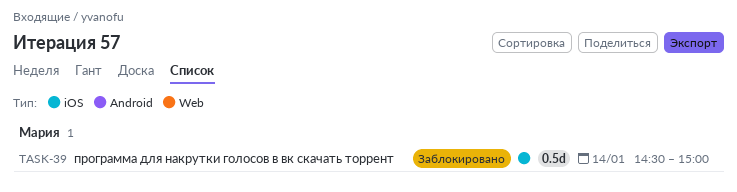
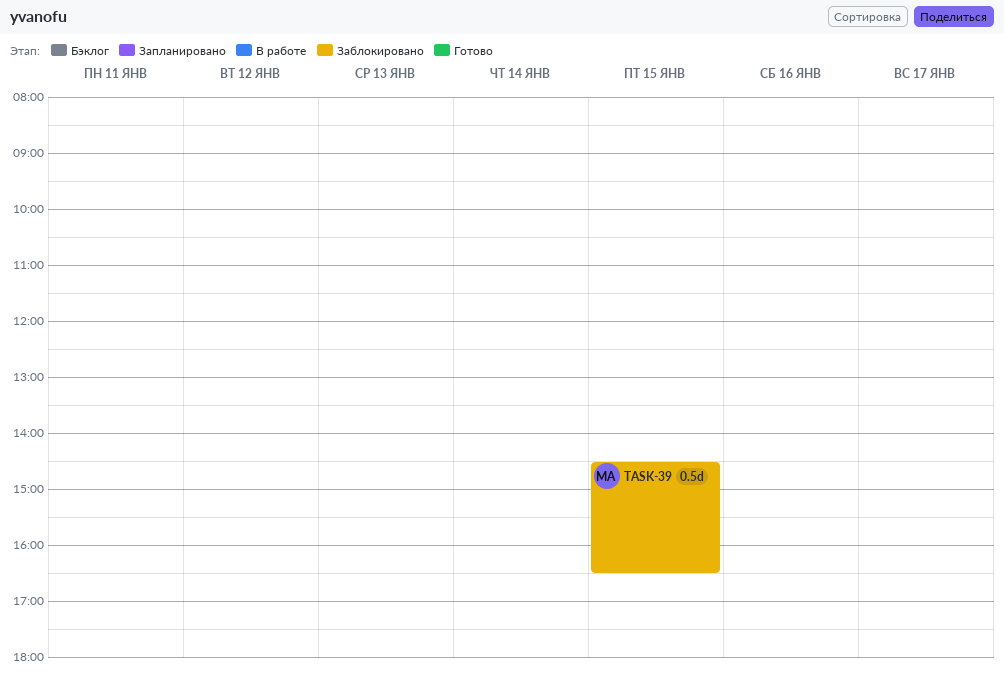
TASK-39, day: Jan 14 -> Jan 15
TASK-39, ends: 15:00 -> 16:30

